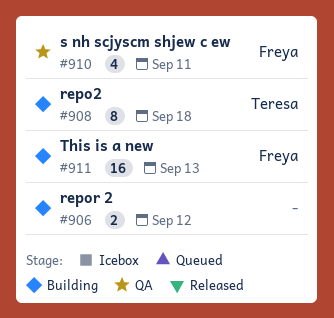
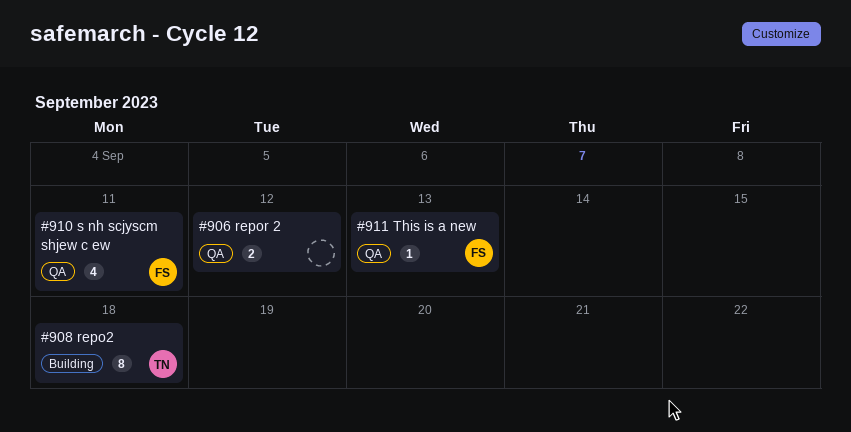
#906, status: Building -> QA
#911, status: Building -> QA
#911, estimate: 16 -> 1

